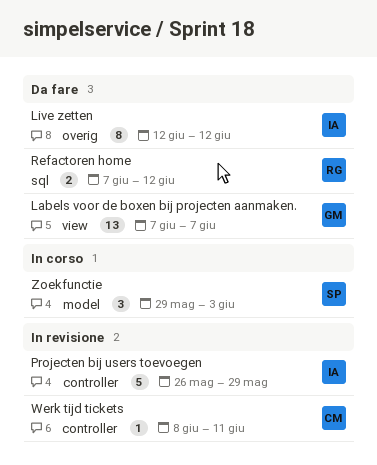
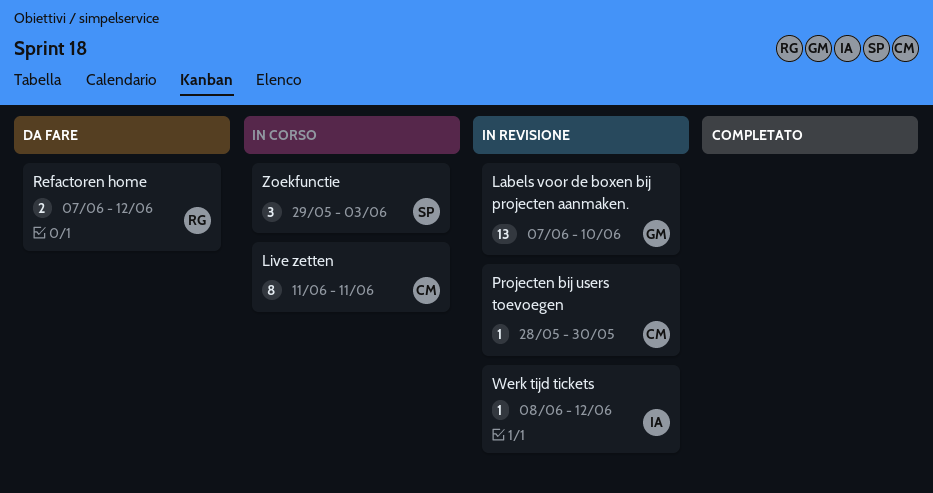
Labels voor de boxen bij projecten aanmaken., status: Da fare -> In revisione
Labels voor de boxen bij projecten aanmaken., due: Jun 7 -> Jun 10
Live zetten, status: Da fare -> In corso
Live zetten, owner: IA -> CM
Live zetten, start: Jun 12 -> Jun 11
Live zetten, due: Jun 12 -> Jun 11
Projecten bij users toevoegen, owner: IA -> CM
Projecten bij users toevoegen, estimate: 5 -> 1
Projecten bij users toevoegen, start: May 26 -> May 28
Projecten bij users toevoegen, due: May 29 -> May 30
Werk tijd tickets, owner: CM -> IA
Werk tijd tickets, due: Jun 11 -> Jun 12

